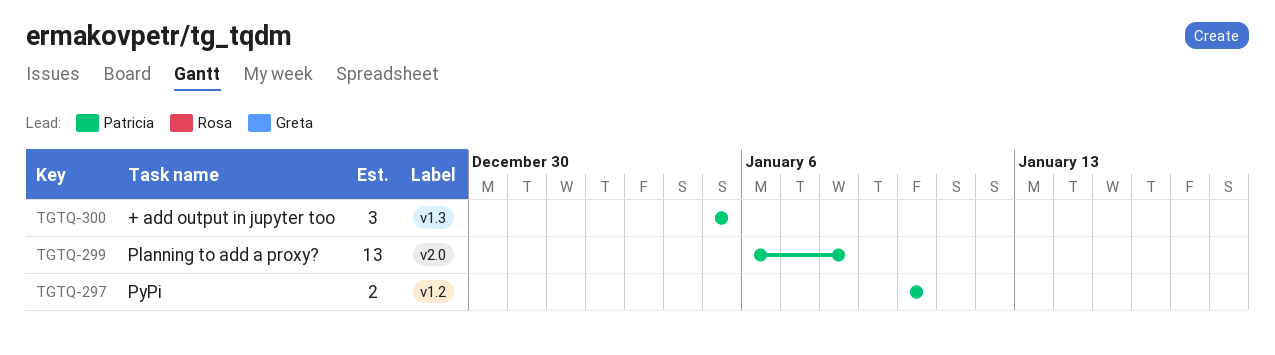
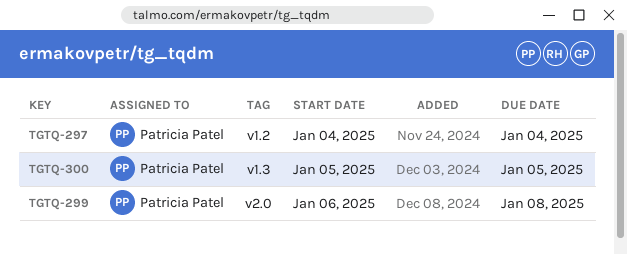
TGTQ-297, start: Jan 10 -> Jan 4
TGTQ-297, due: Jan 10 -> Jan 4

